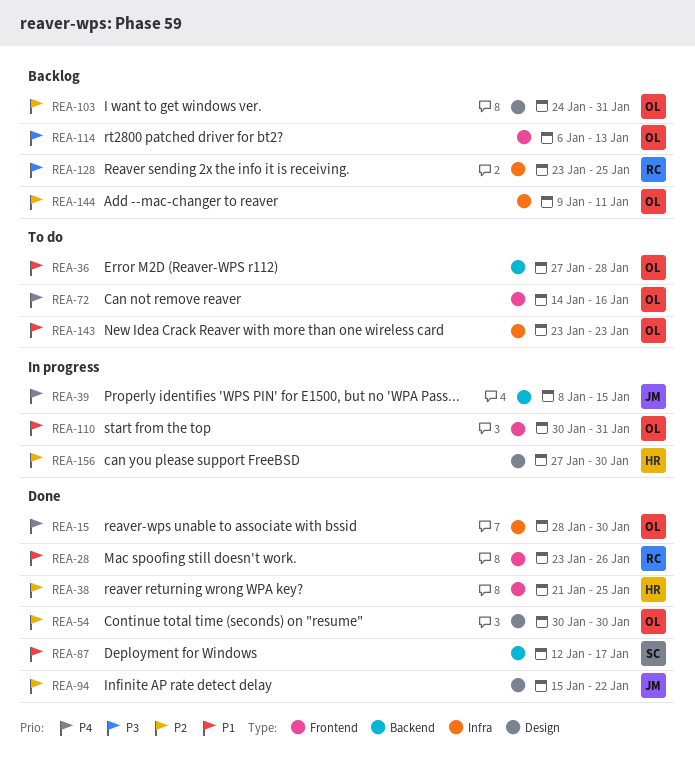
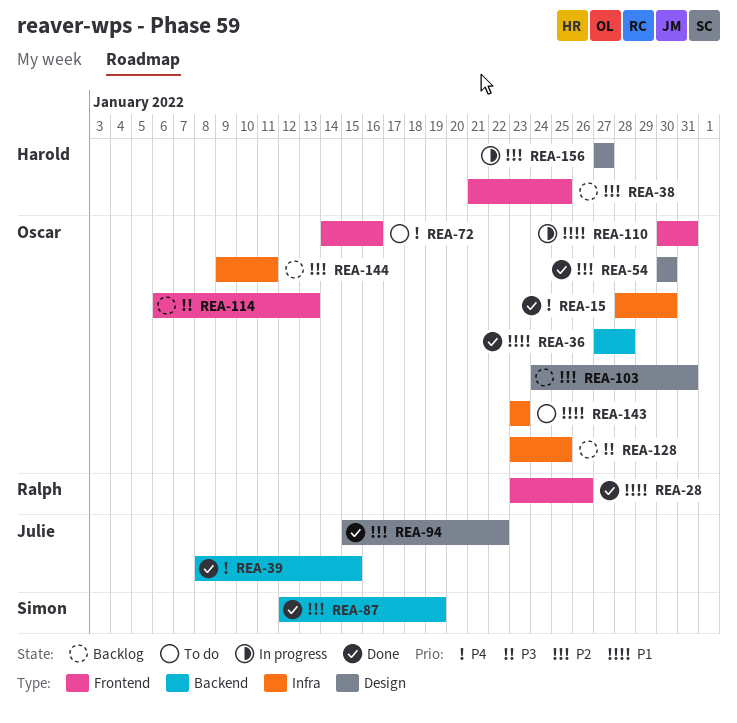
REA-36, status: To do -> Done
REA-38, status: Done -> Backlog
REA-39, status: In progress -> Done
REA-87, priority: P1 -> P2
REA-87, due: Jan 17 -> Jan 19
REA-128, owner: Ralph -> Oscar
REA-156, due: Jan 30 -> Jan 27

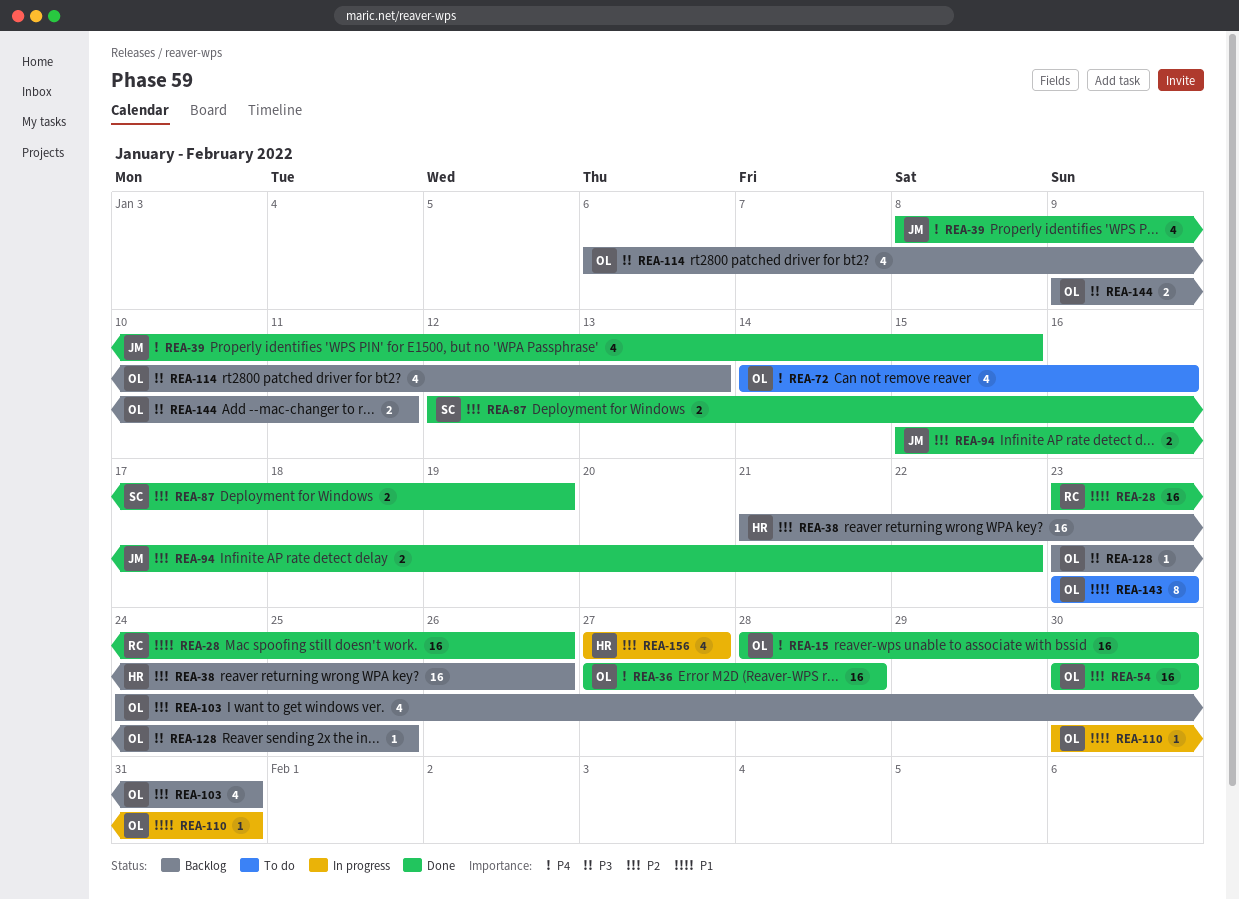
REA-36, priority: P1 -> P4
REA-38, due: Jan 25 -> Jan 26
REA-144, priority: P2 -> P3

